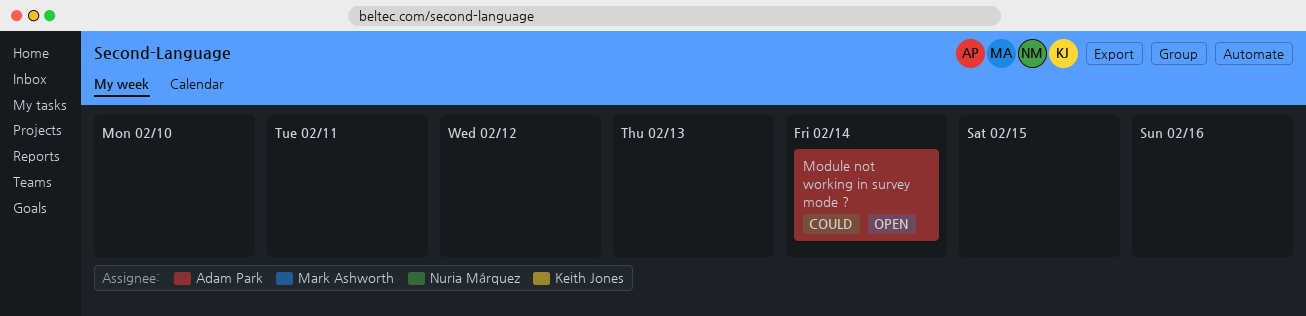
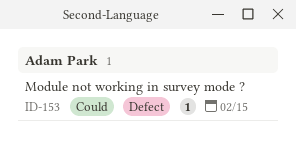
Module not working in survey mode ?, due: Feb 14 -> Feb 15

